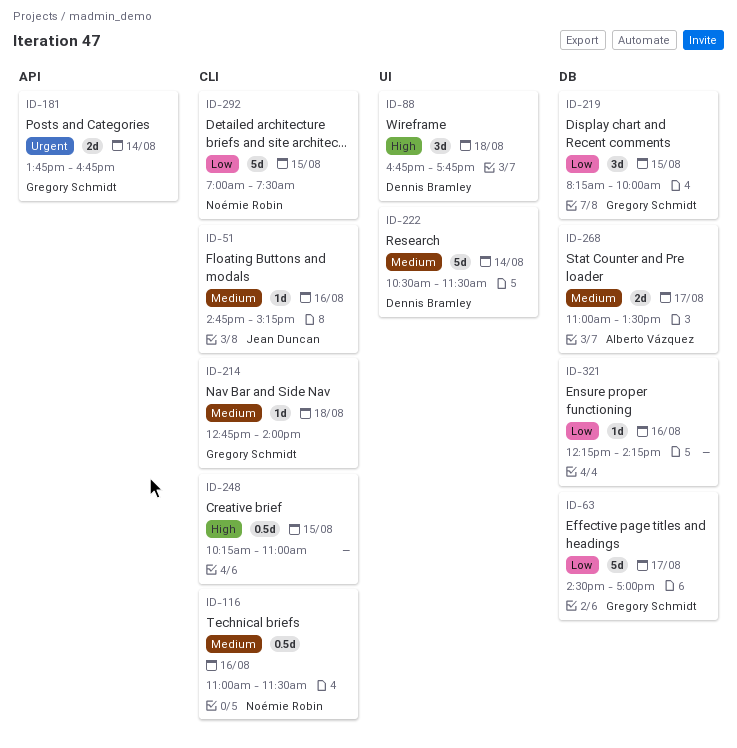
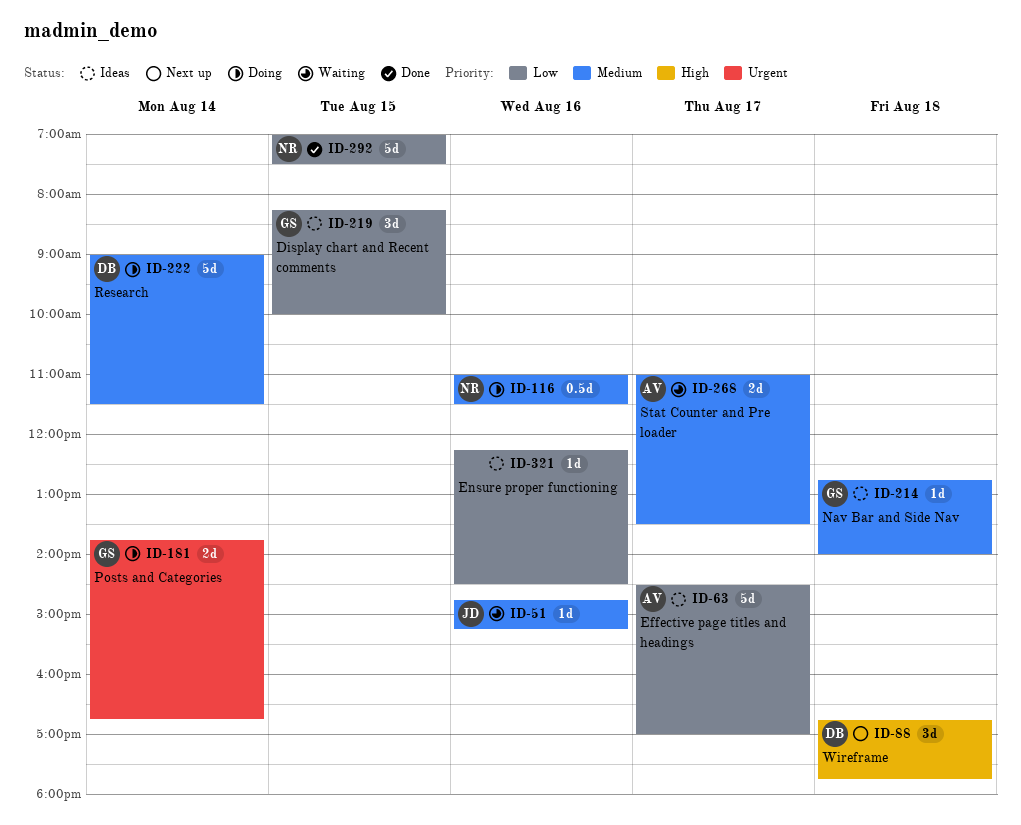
ID-63, owner: Gregory Schmidt -> Alberto Vázquez
ID-222, begins: 10:30 -> 09:00
ID-248: present -> none
ID-321, ends: 14:15 -> 14:30

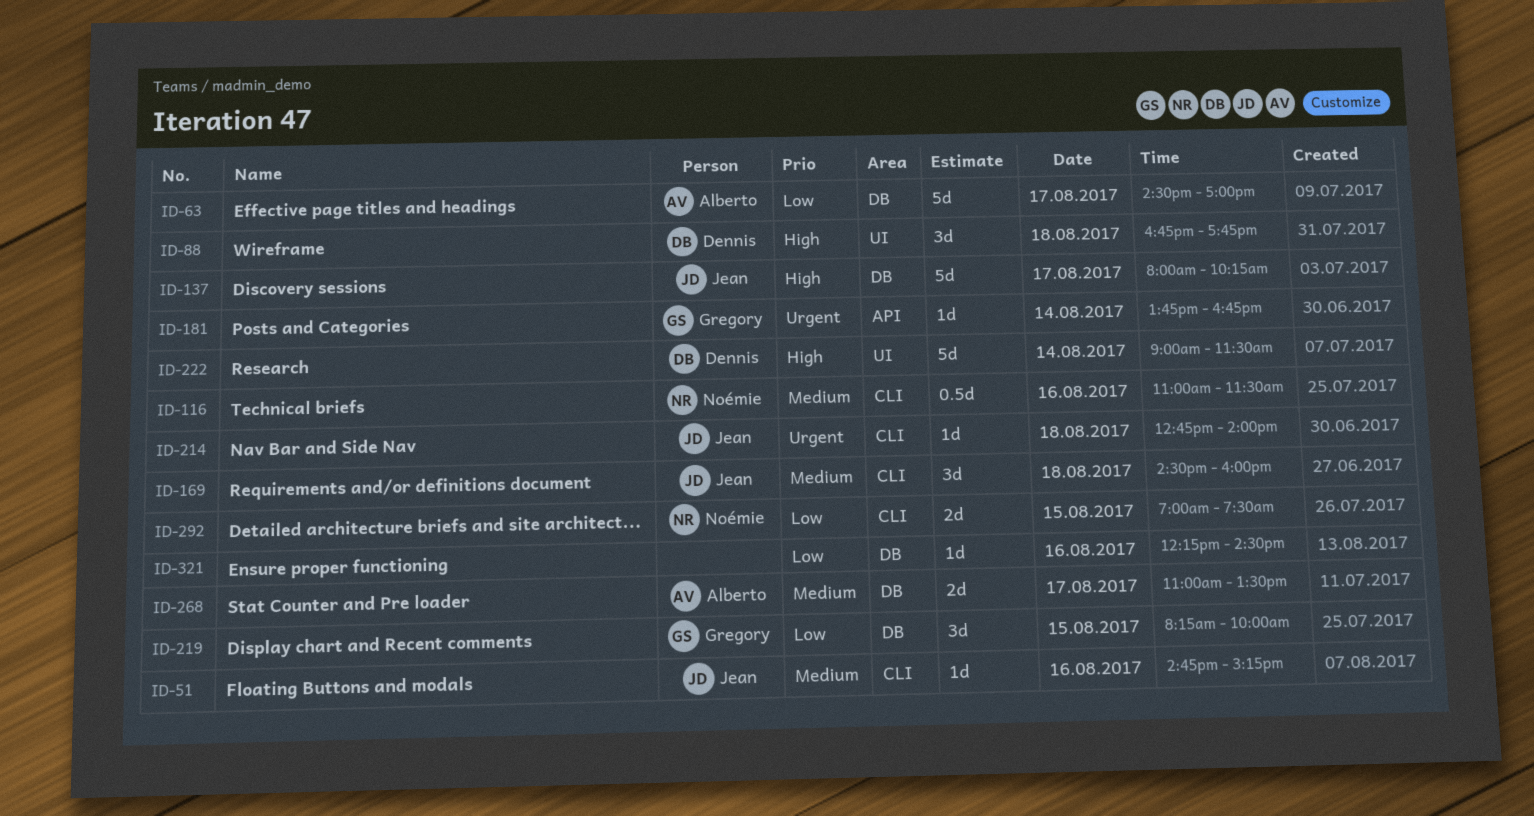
ID-137: none -> present
ID-169: none -> present
ID-181, estimate: 2d -> 1d
ID-214, owner: Gregory -> Jean
ID-214, priority: Medium -> Urgent
ID-222, priority: Medium -> High
ID-292, estimate: 5d -> 2d

